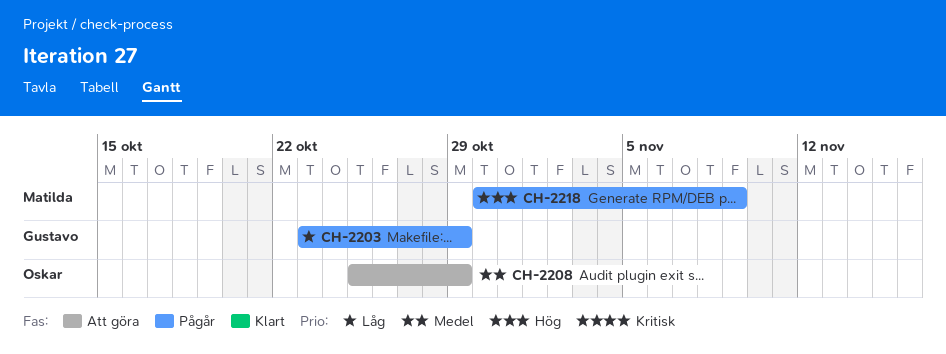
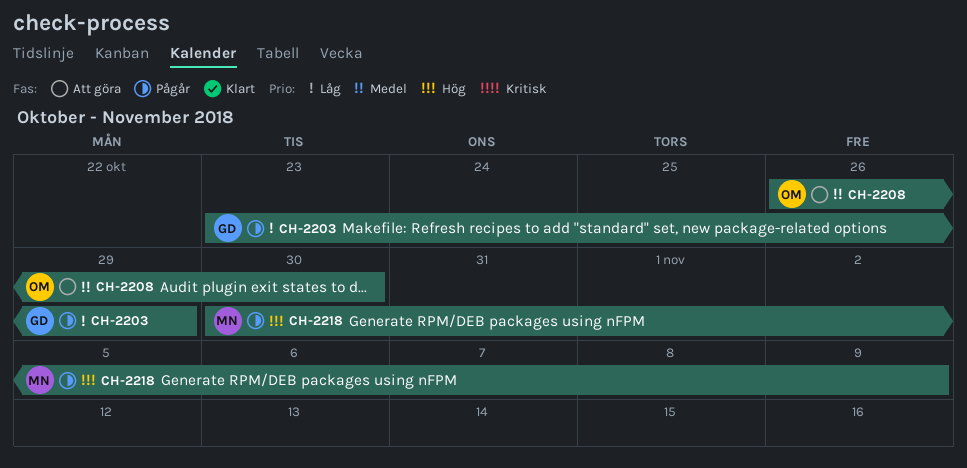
CH-2208, start: Oct 25 -> Oct 26
CH-2208, due: Oct 29 -> Oct 30

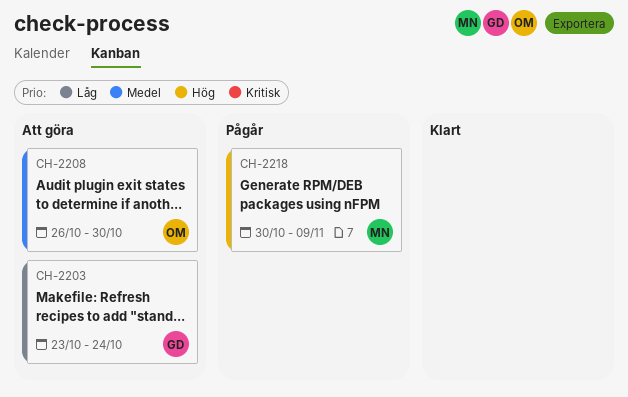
CH-2203, status: Pågår -> Att göra
CH-2203, due: Oct 29 -> Oct 24

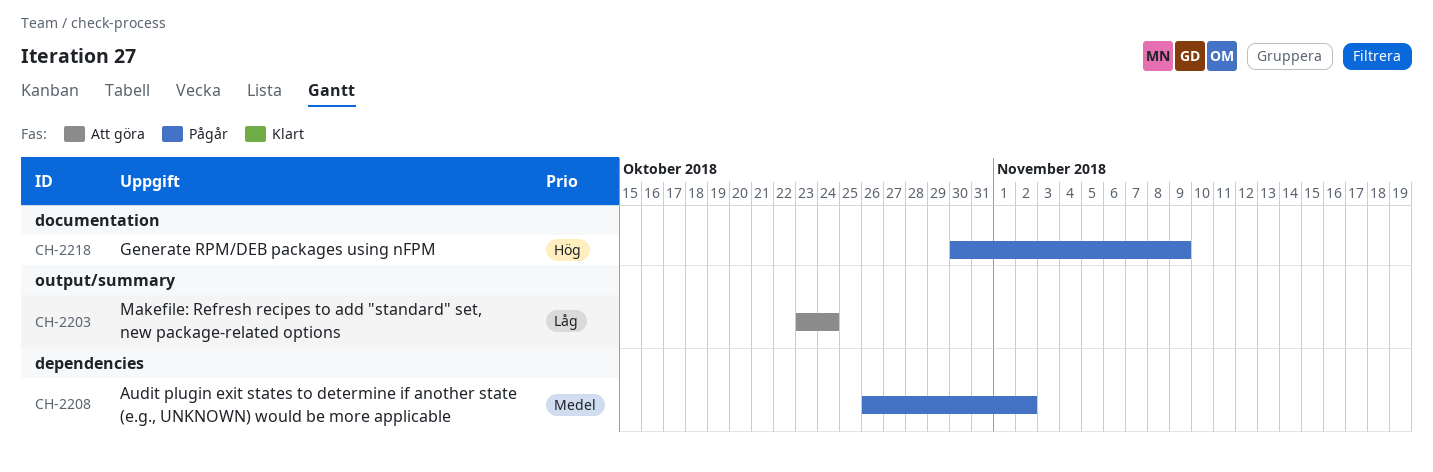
CH-2208, status: Att göra -> Pågår
CH-2208, due: Oct 30 -> Nov 2

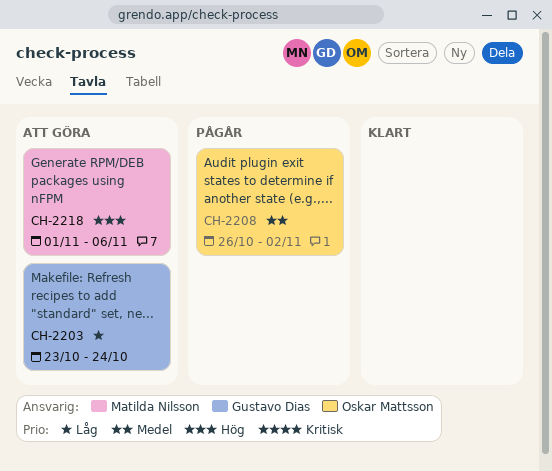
CH-2218, status: Pågår -> Att göra
CH-2218, start: Oct 30 -> Nov 1
CH-2218, due: Nov 9 -> Nov 6

